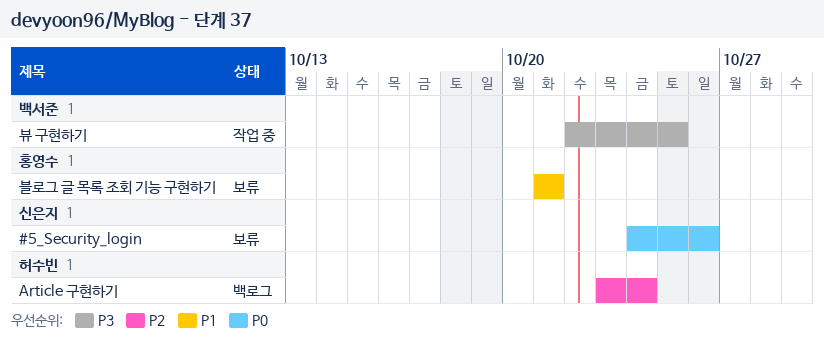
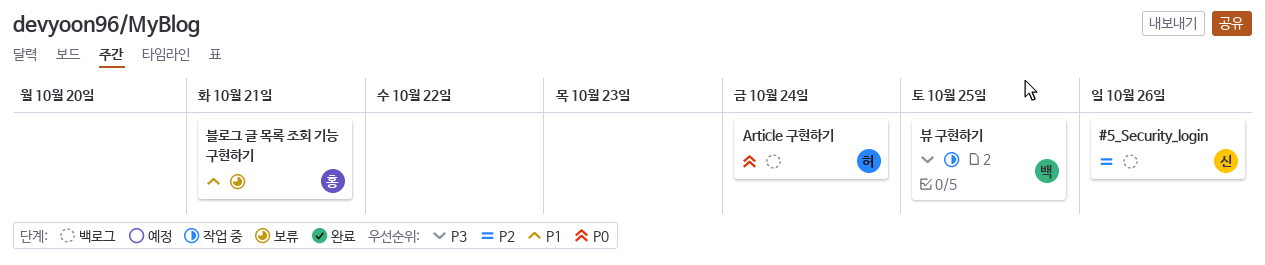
#5_Security_login, status: 보류 -> 백로그
#5_Security_login, priority: P0 -> P2
Article 구현하기, priority: P2 -> P0

